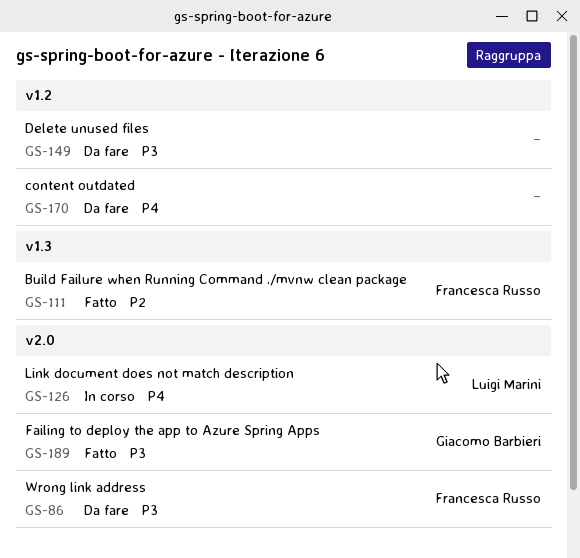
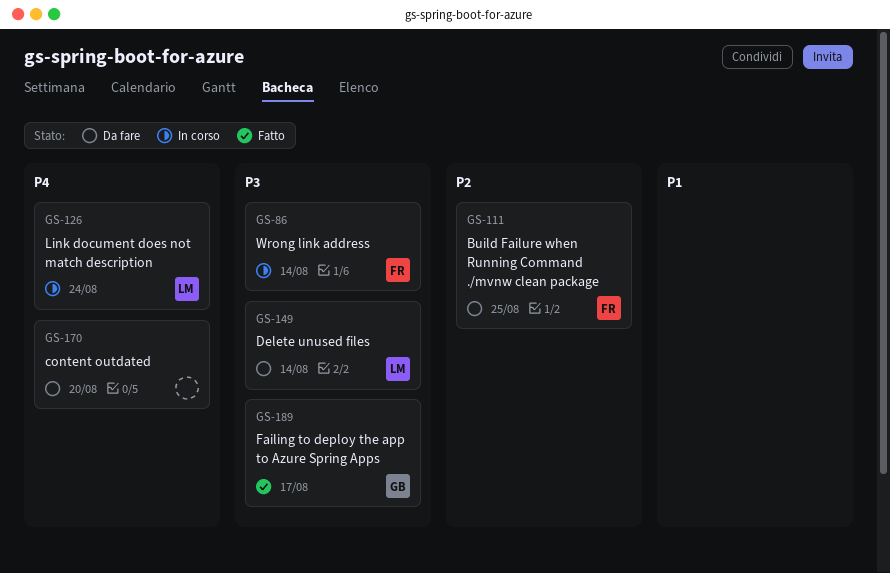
GS-86, status: Da fare -> In corso
GS-111, status: Fatto -> Da fare
GS-149, owner: none -> Luigi Marini

